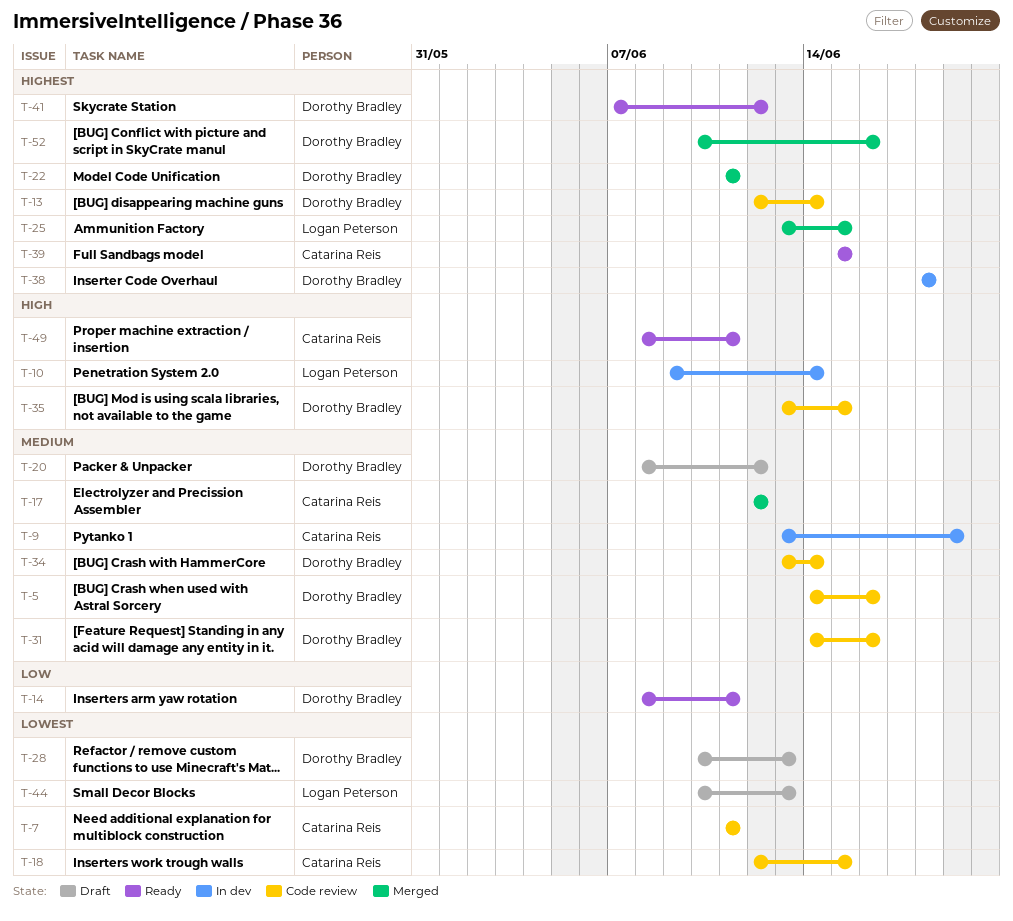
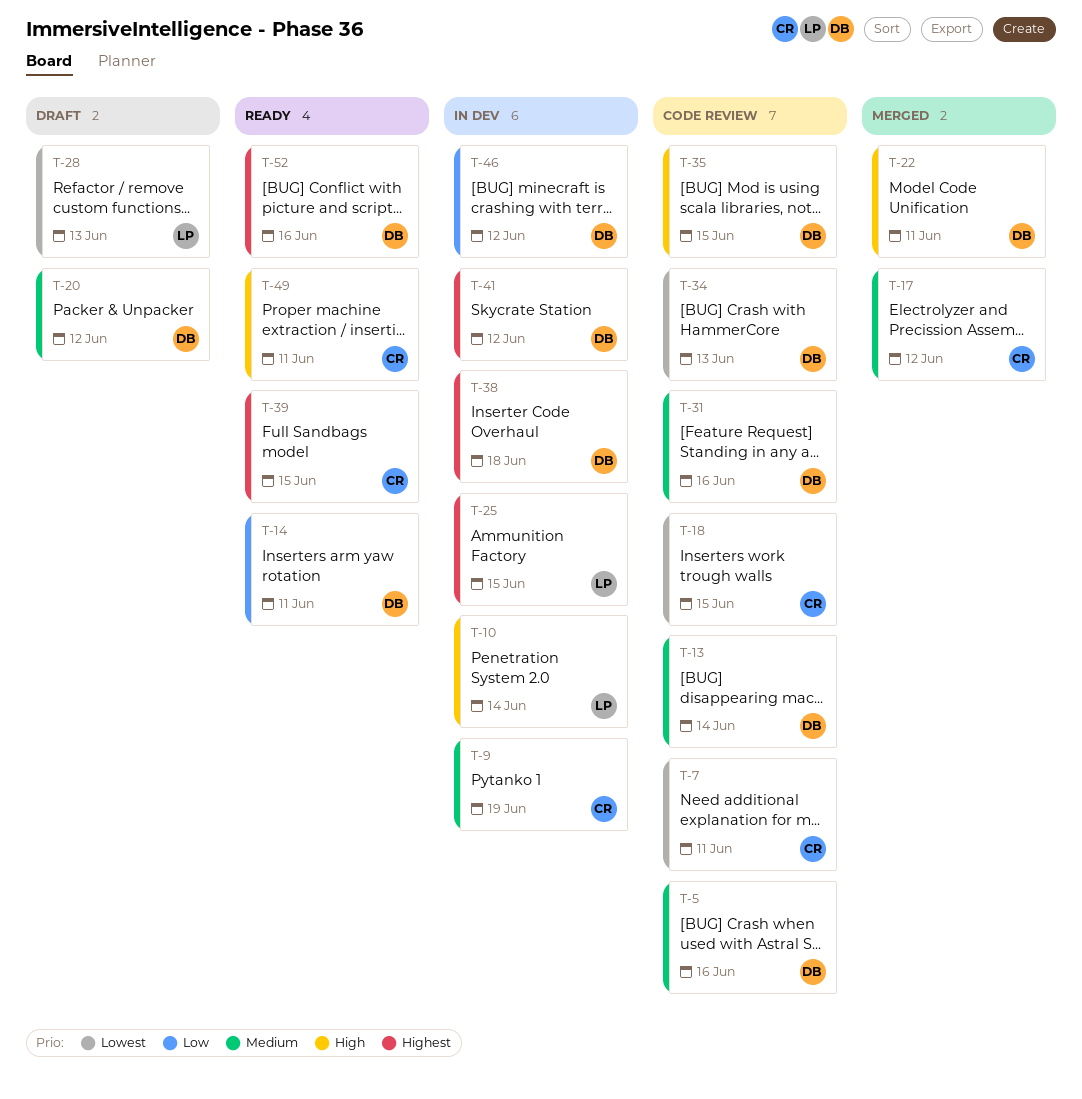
T-13, priority: Highest -> Medium
T-22, priority: Highest -> High
T-25, status: Merged -> In dev
T-28, owner: Dorothy Bradley -> Logan Peterson
T-34, priority: Medium -> Lowest
T-34, due: Jun 14 -> Jun 13
T-41, status: Ready -> In dev
T-44: present -> none
T-46: none -> present
T-52, status: Merged -> Ready

